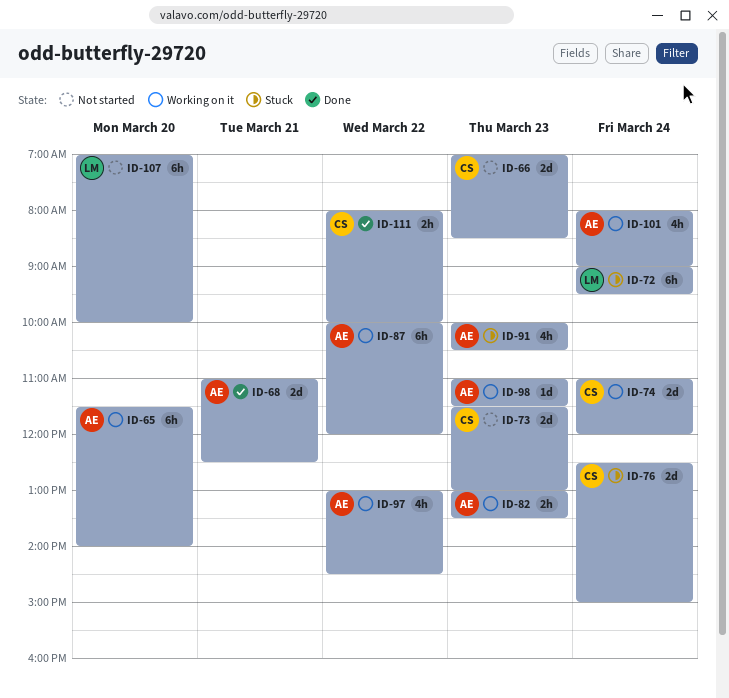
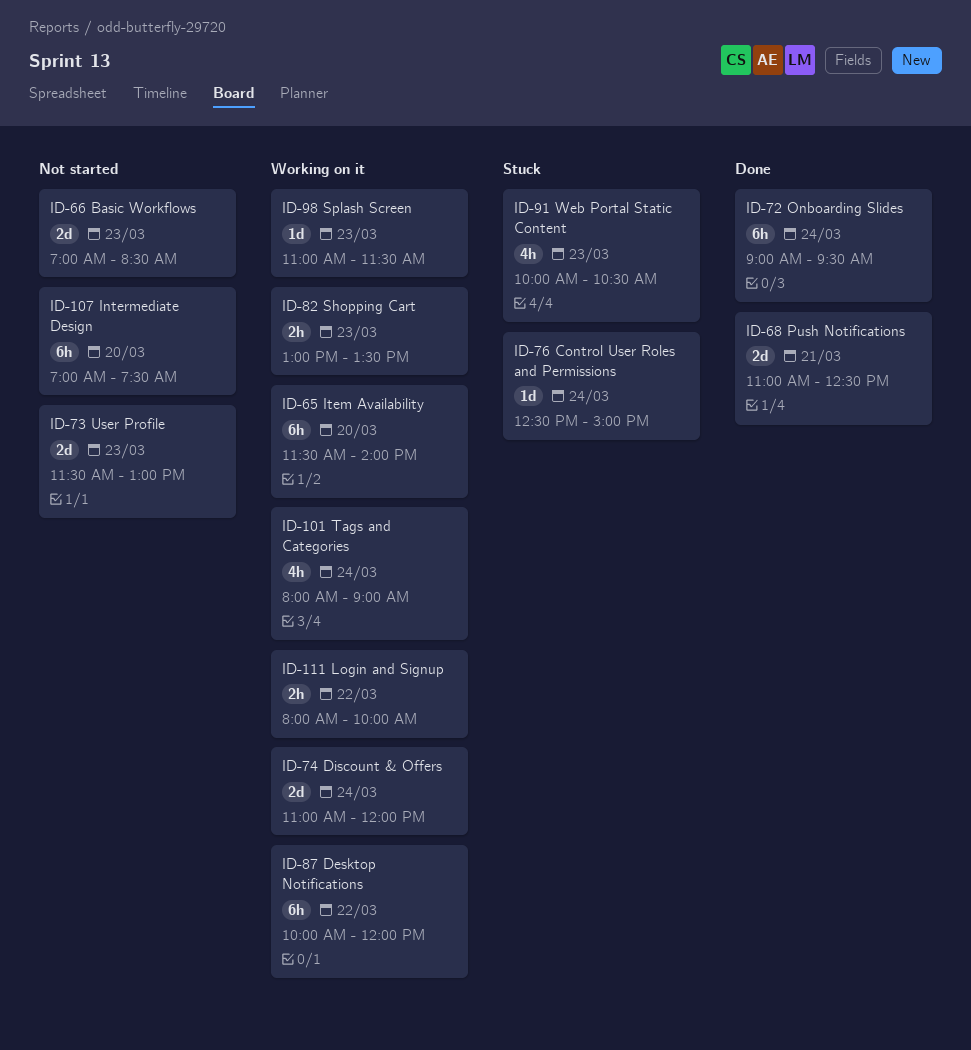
ID-72, status: Stuck -> Done
ID-76, estimate: 2d -> 1d
ID-97: present -> none
ID-107, ends: 10:00 -> 07:30
ID-111, status: Done -> Working on it

